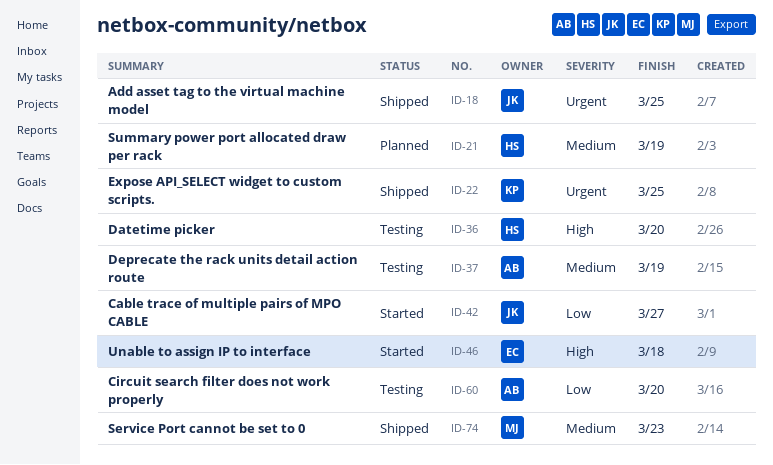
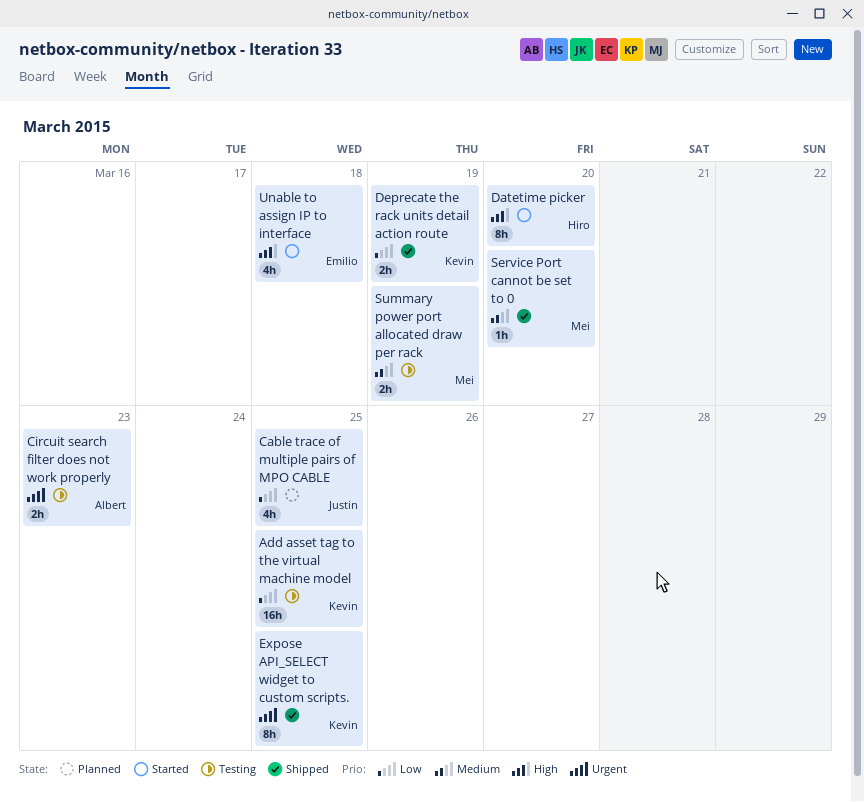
Add asset tag to the virtual machine model, status: Shipped -> Testing
Add asset tag to the virtual machine model, owner: Justin -> Kevin
Add asset tag to the virtual machine model, priority: Urgent -> Low
Cable trace of multiple pairs of MPO CABLE, status: Started -> Planned
Cable trace of multiple pairs of MPO CABLE, due: Mar 27 -> Mar 25
Circuit search filter does not work properly, priority: Low -> Urgent
Circuit search filter does not work properly, due: Mar 20 -> Mar 23
Datetime picker, status: Testing -> Started
Deprecate the rack units detail action route, status: Testing -> Shipped
Deprecate the rack units detail action route, owner: Albert -> Kevin
Deprecate the rack units detail action route, priority: Medium -> Low
Service Port cannot be set to 0, due: Mar 23 -> Mar 20
Summary power port allocated draw per rack, status: Planned -> Testing
Summary power port allocated draw per rack, owner: Hiro -> Mei

